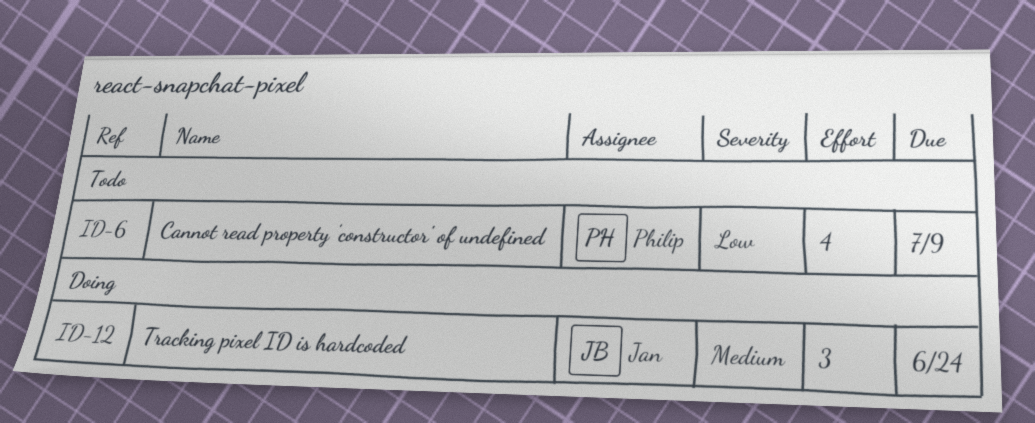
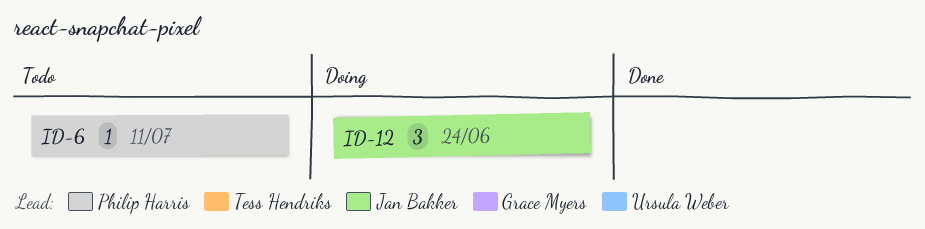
ID-6, estimate: 4 -> 1
ID-6, due: Jul 9 -> Jul 11

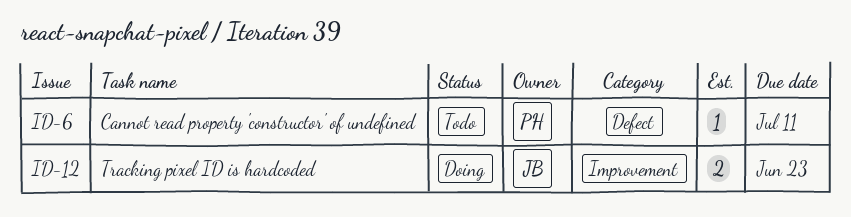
ID-12, estimate: 3 -> 2
ID-12, due: Jun 24 -> Jun 23

